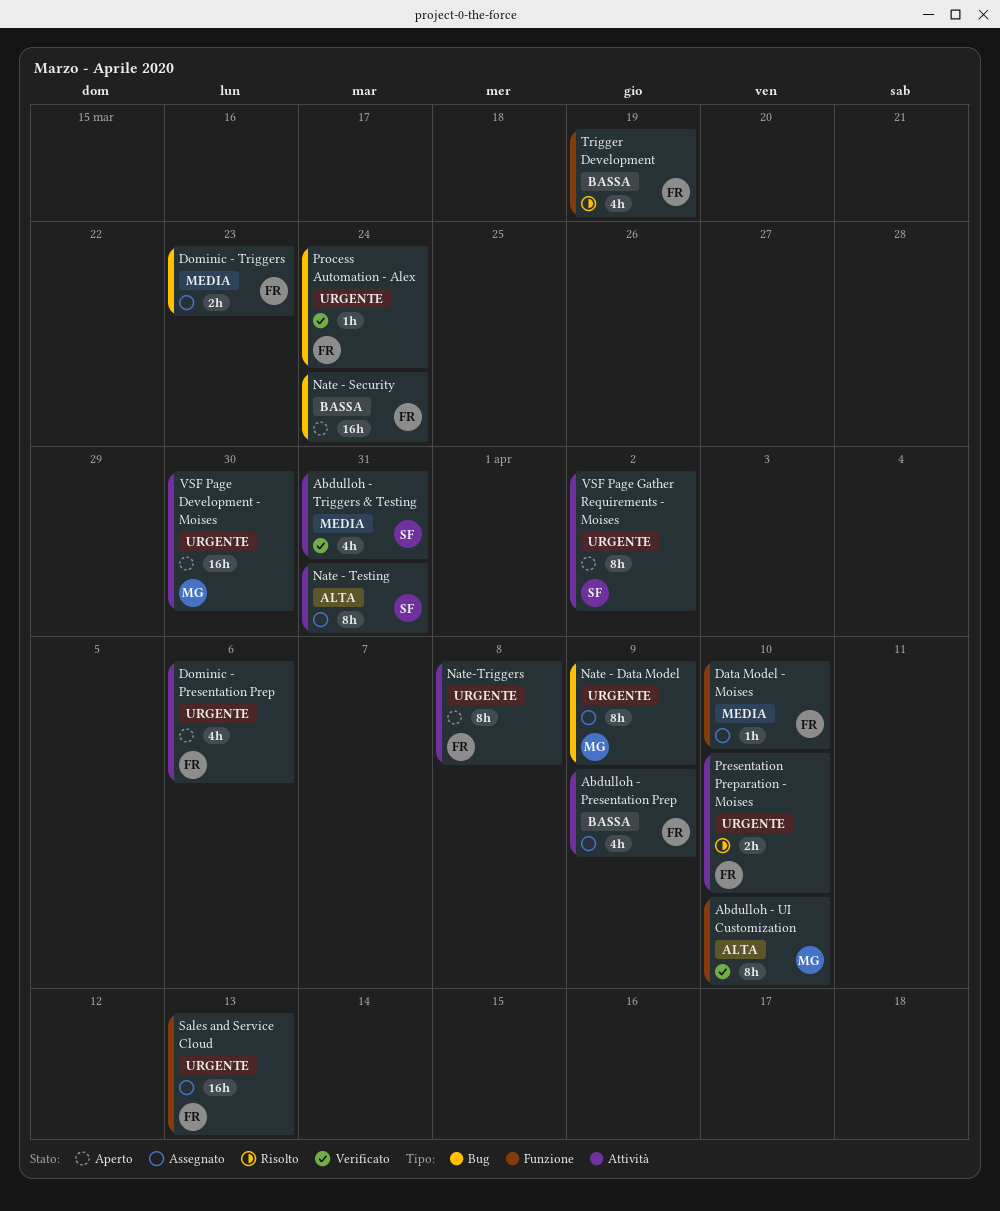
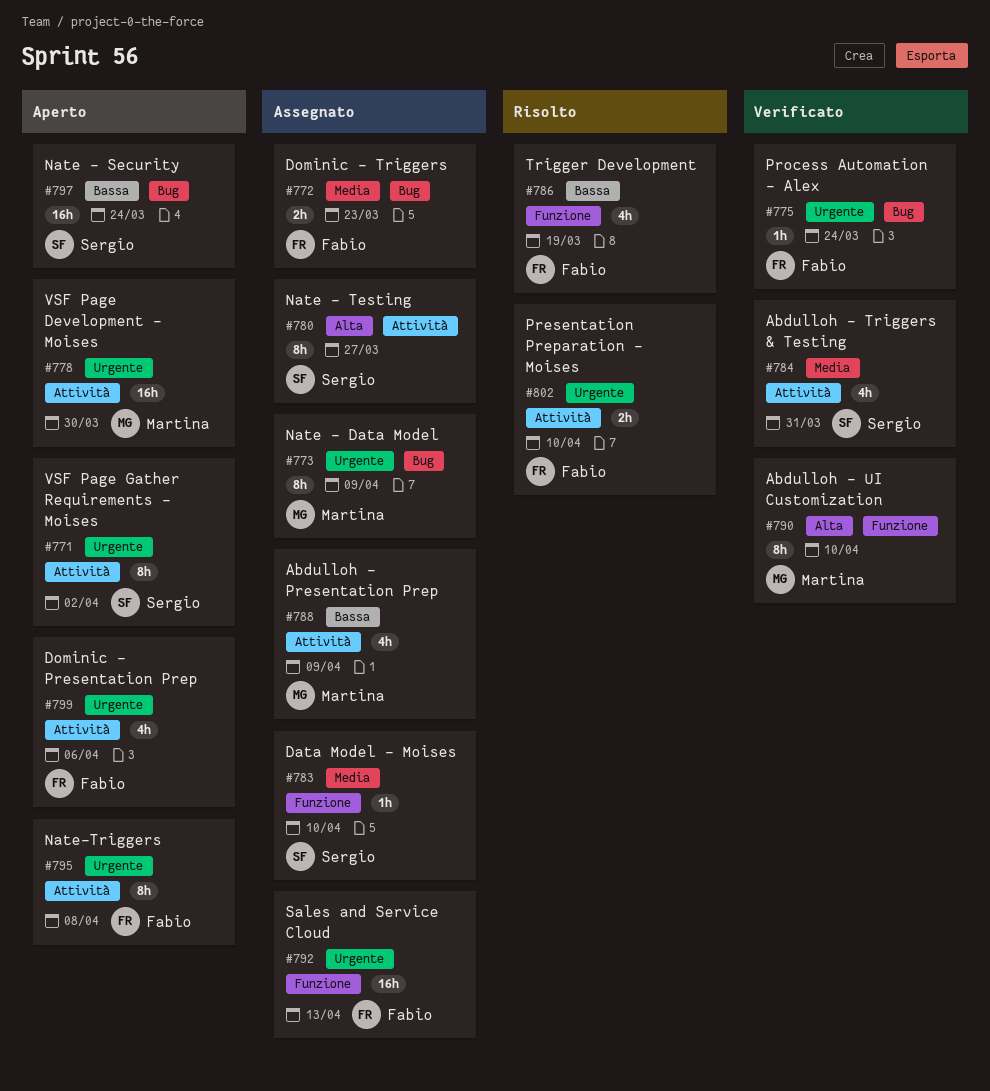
Abdulloh - Presentation Prep, owner: Fabio -> Martina
Data Model - Moises, owner: Fabio -> Sergio
Nate - Security, owner: Fabio -> Sergio
Nate - Testing, due: Mar 31 -> Mar 27

